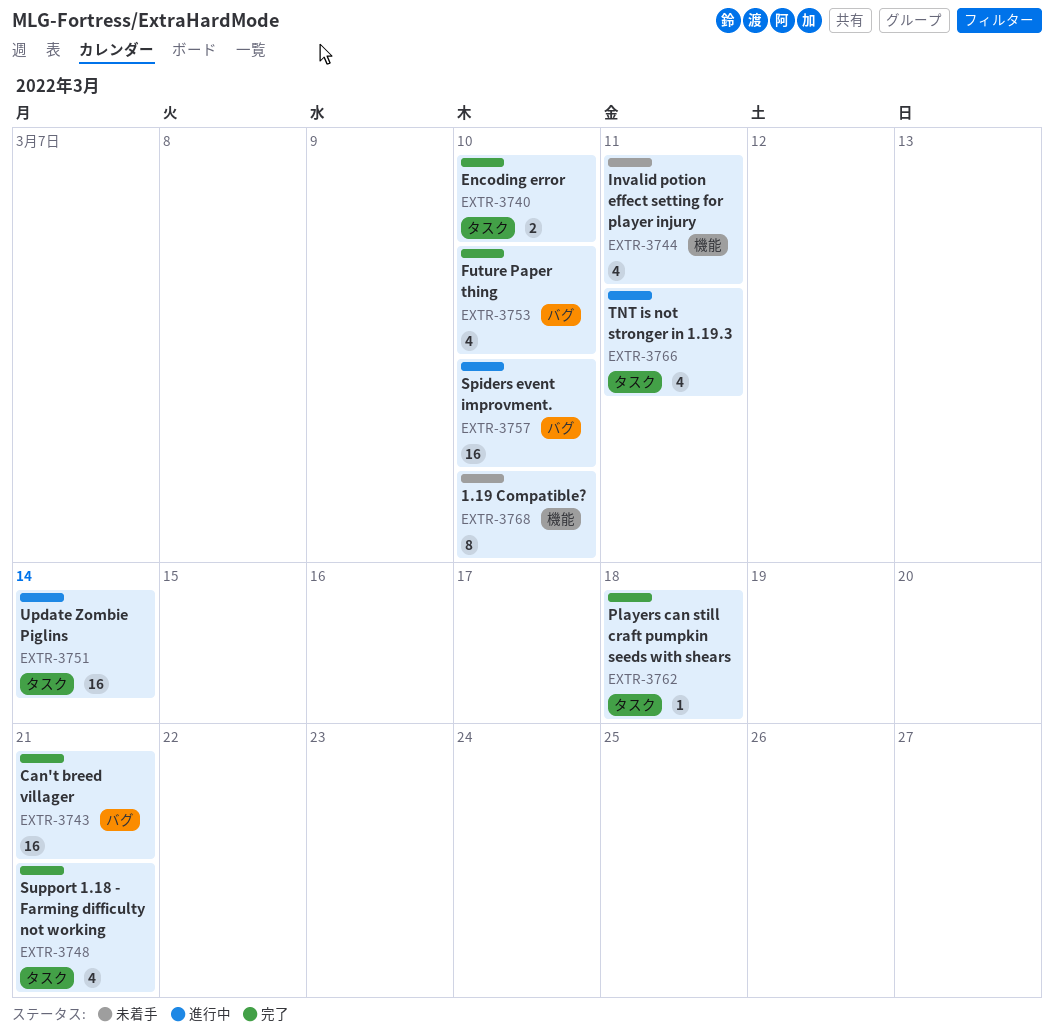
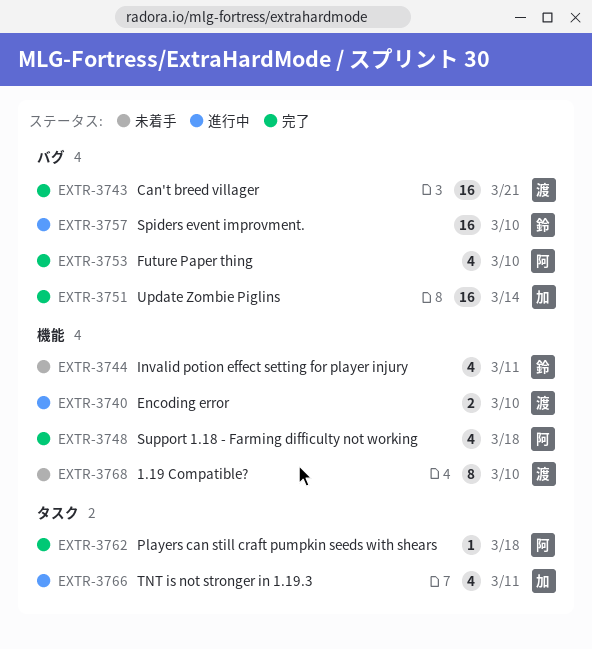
EXTR-3740, status: 完了 -> 進行中
EXTR-3740, label: タスク -> 機能
EXTR-3748, label: タスク -> 機能
EXTR-3748, due: Mar 21 -> Mar 18
EXTR-3751, status: 進行中 -> 完了
EXTR-3751, label: タスク -> バグ

